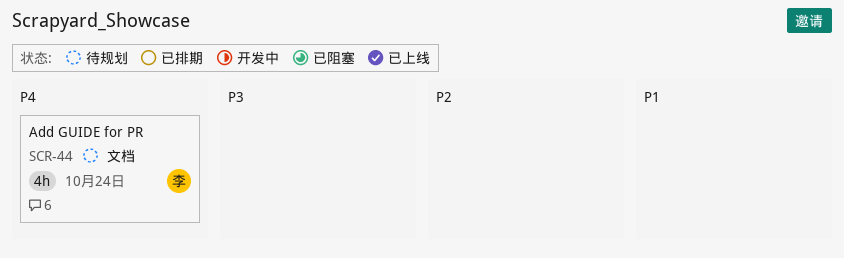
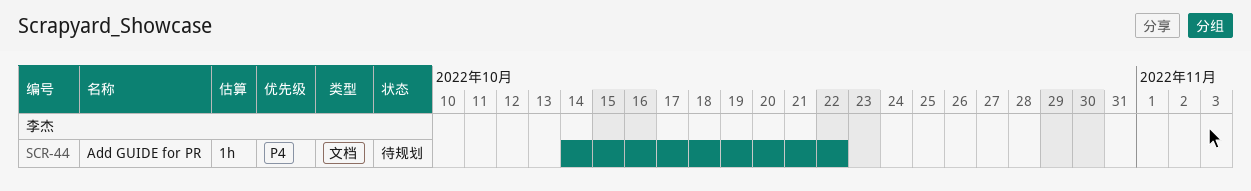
SCR-44, estimate: 4h -> 1h
SCR-44, due: Oct 24 -> Oct 22

